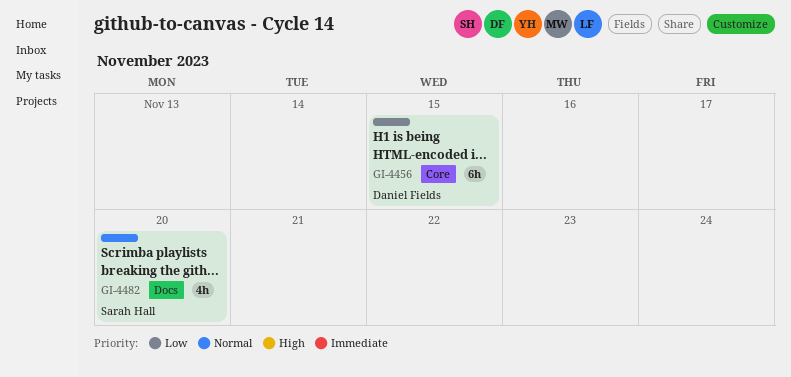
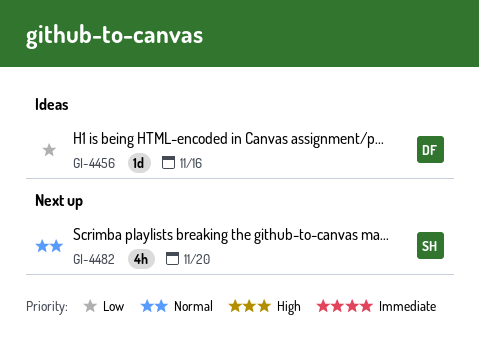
GI-4456, estimate: 6h -> 1d
GI-4456, due: Nov 15 -> Nov 16

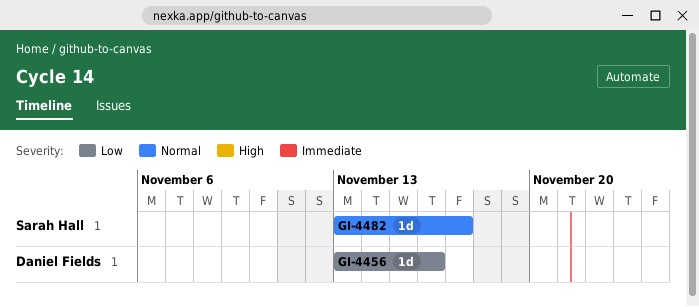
GI-4482, estimate: 4h -> 1d
GI-4482, due: Nov 20 -> Nov 17

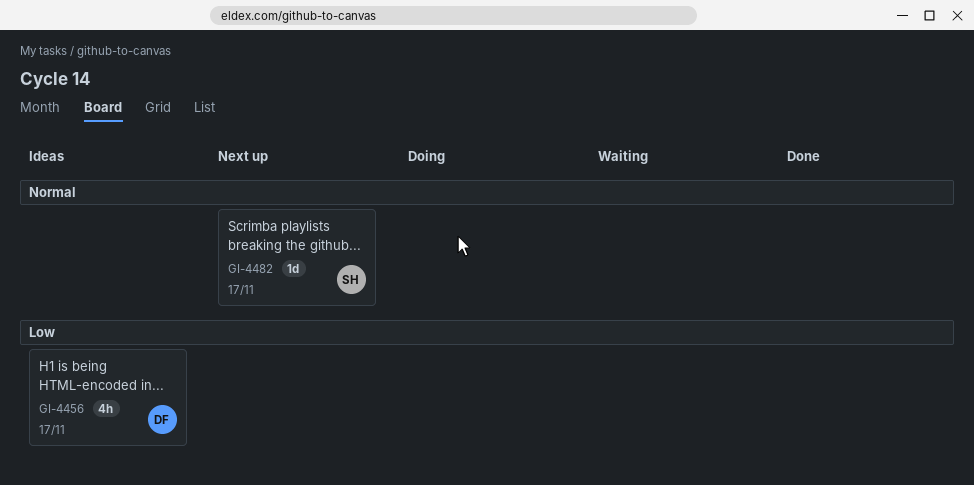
GI-4456, estimate: 1d -> 4h
GI-4456, due: Nov 16 -> Nov 17

